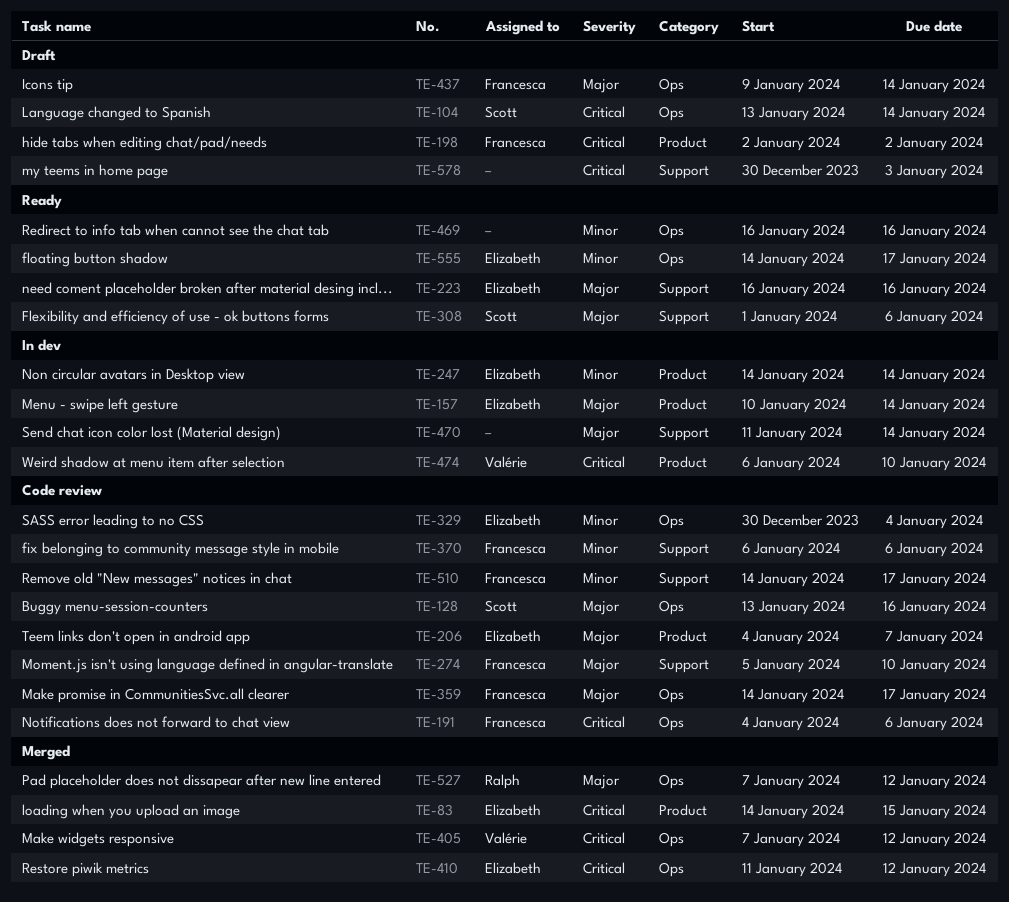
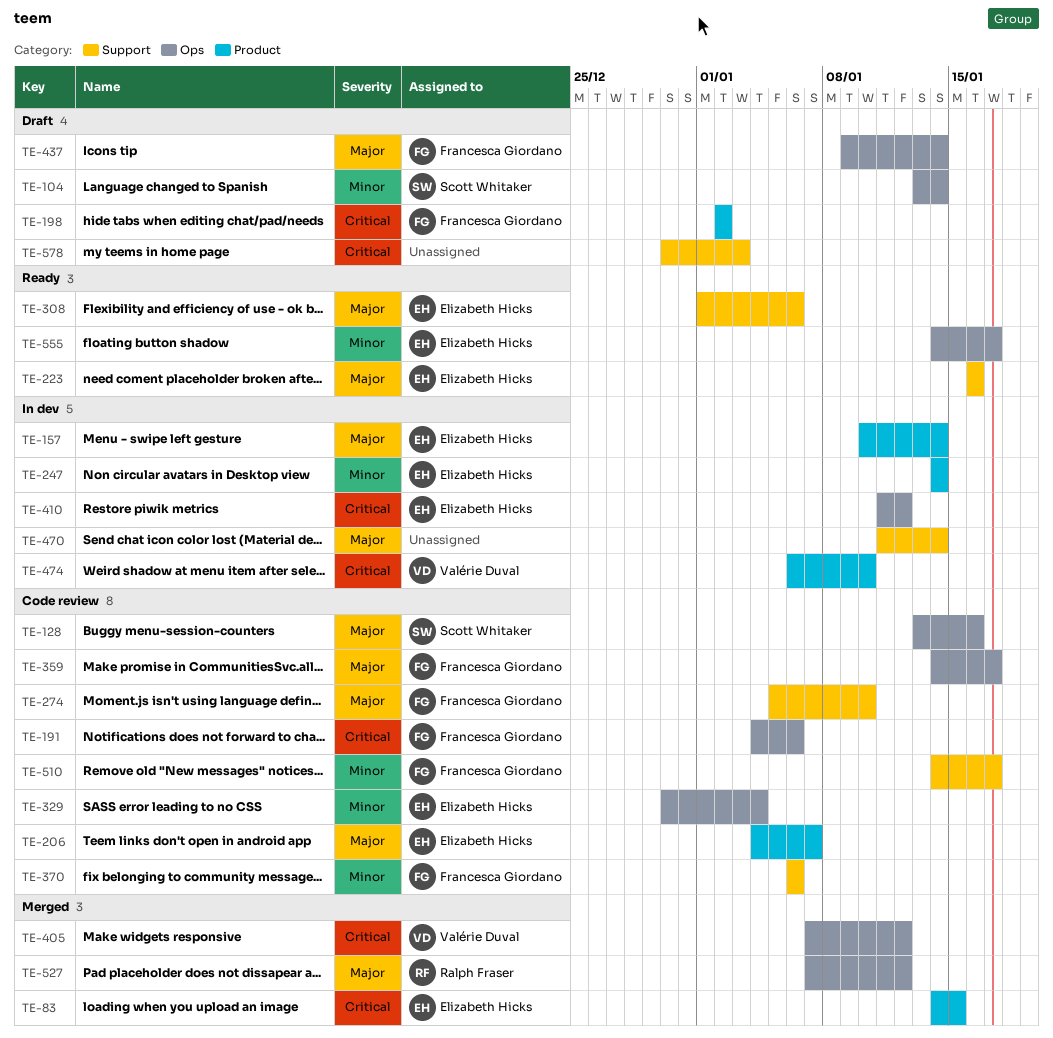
TE-104, priority: Critical -> Minor
TE-308, owner: Scott Whitaker -> Elizabeth Hicks
TE-410, status: Merged -> In dev
TE-469: present -> none

